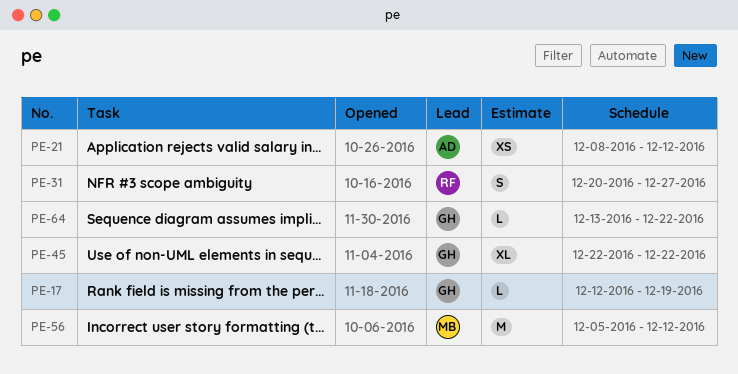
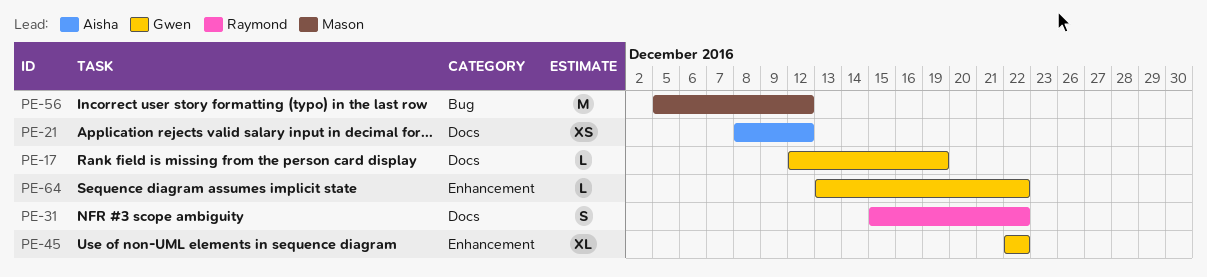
PE-31, start: Dec 20 -> Dec 15
PE-31, due: Dec 27 -> Dec 22

